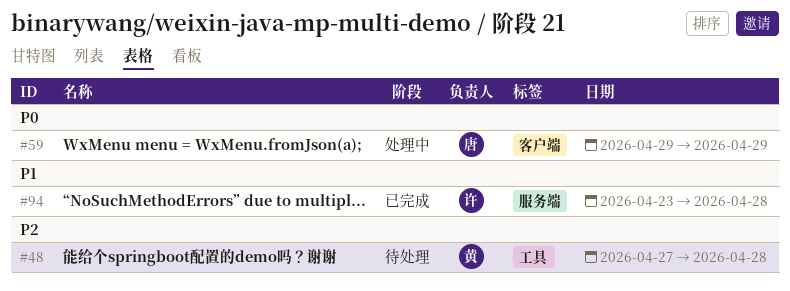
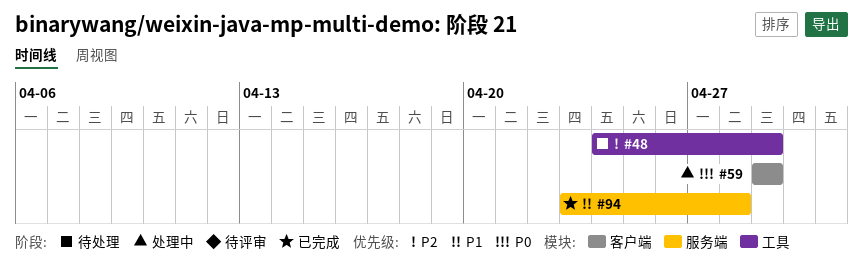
#48, start: Apr 27 -> Apr 24
#48, due: Apr 28 -> Apr 29

